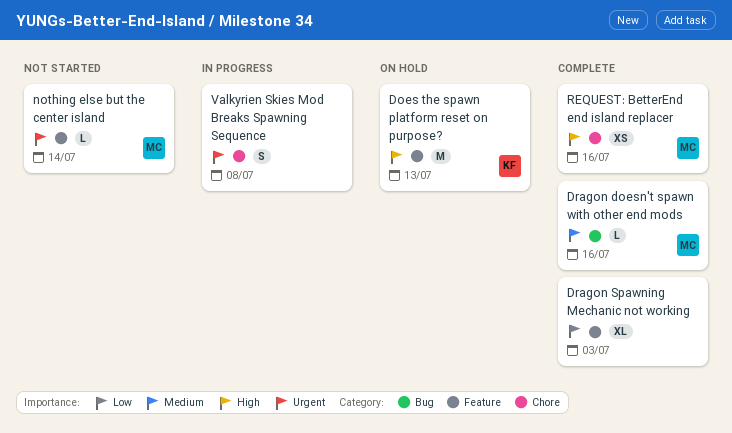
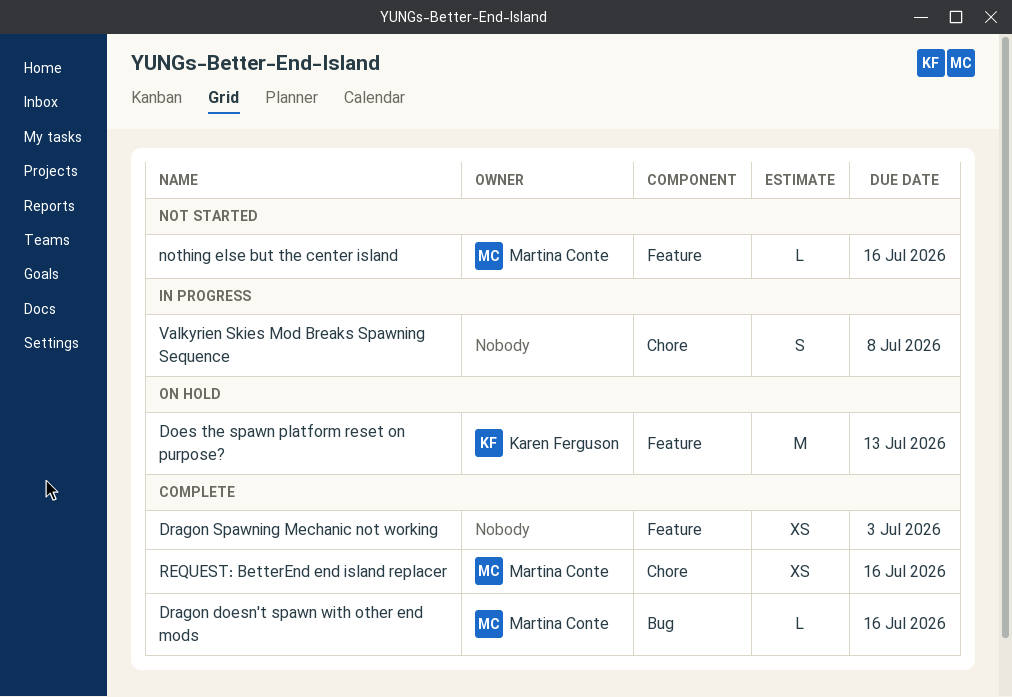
Dragon Spawning Mechanic not working, estimate: XL -> XS
nothing else but the center island, due: Jul 14 -> Jul 16

